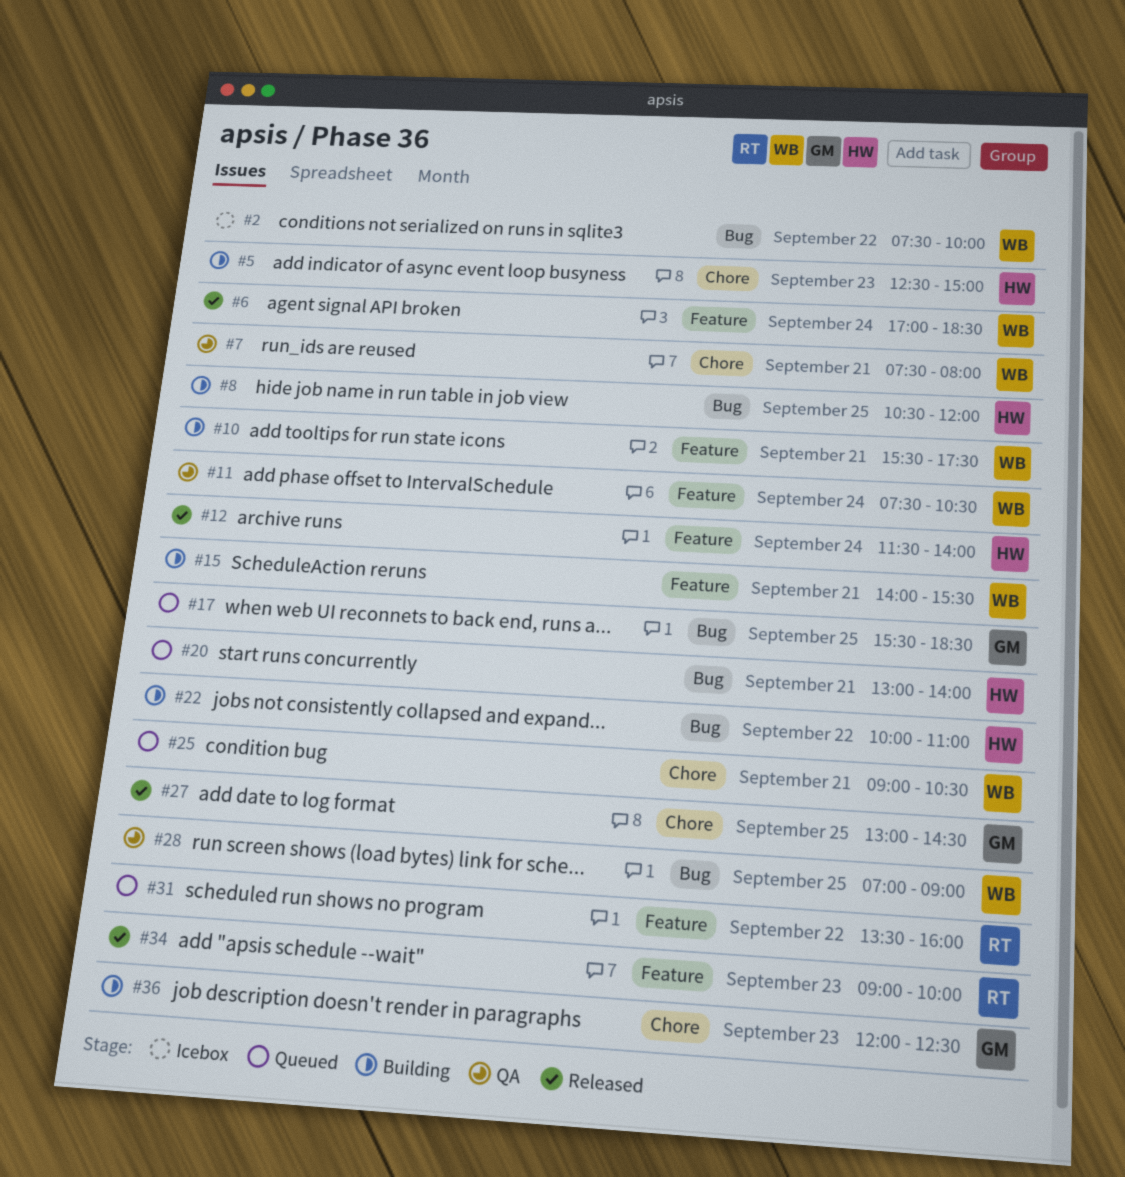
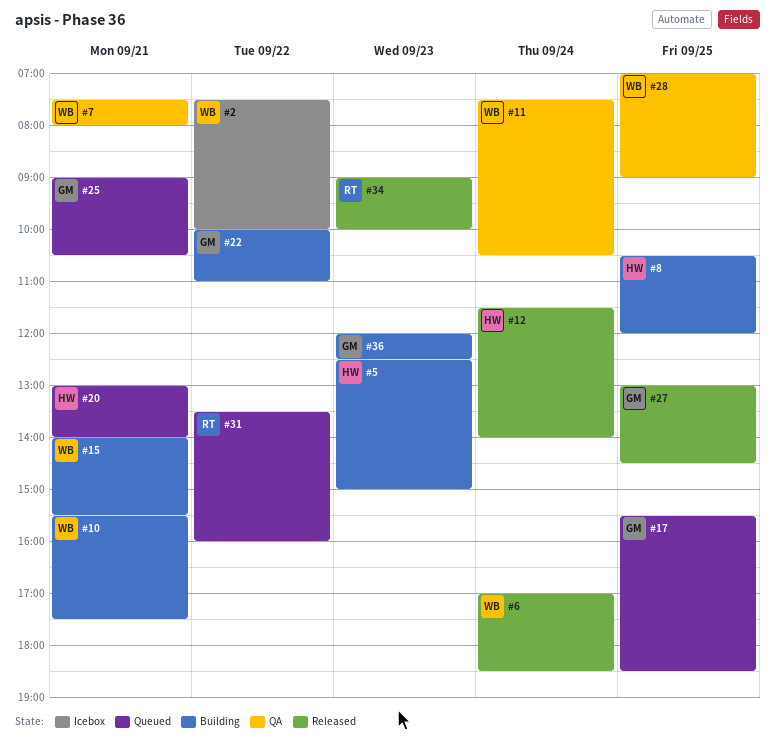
#22, owner: HW -> GM
#25, owner: WB -> GM

